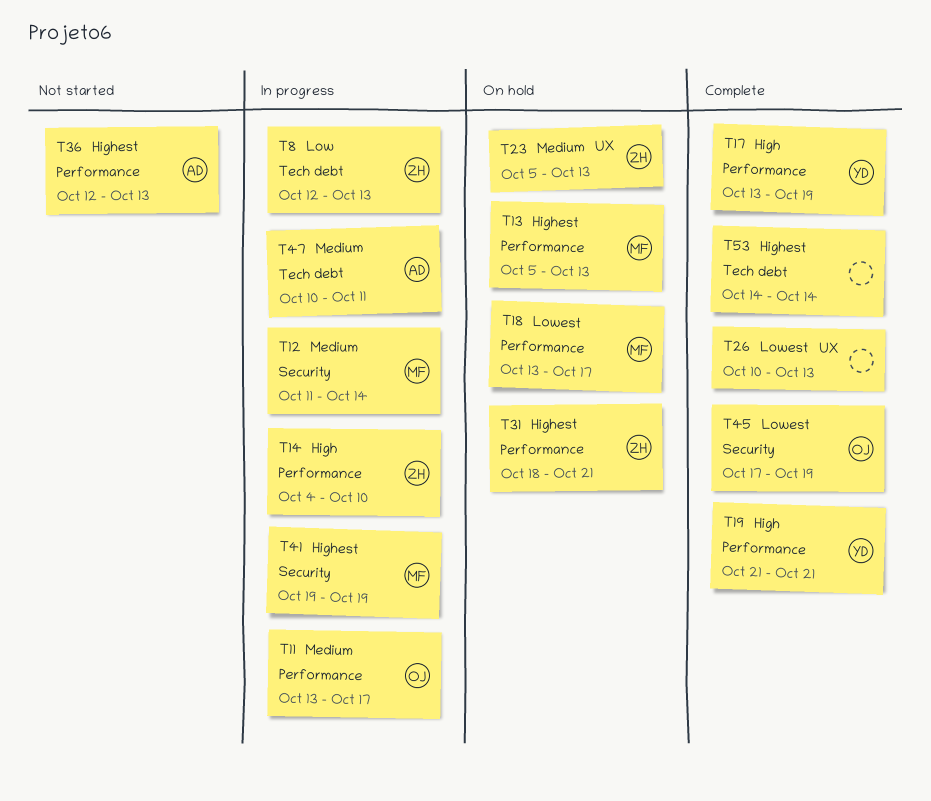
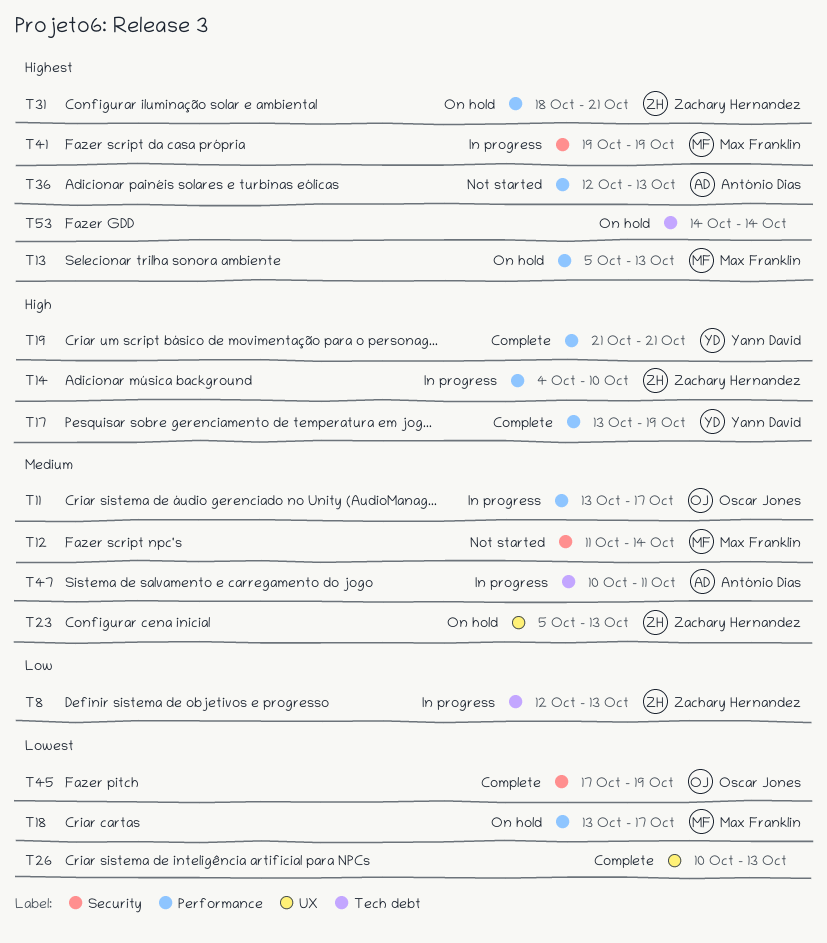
T12, status: In progress -> Not started
T53, status: Complete -> On hold

